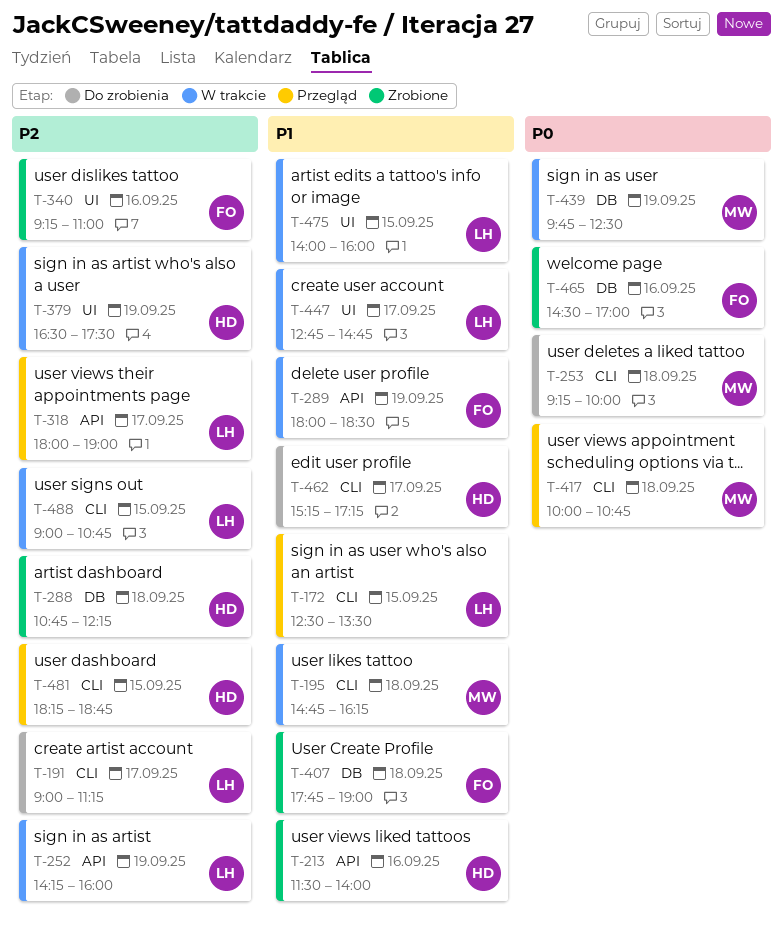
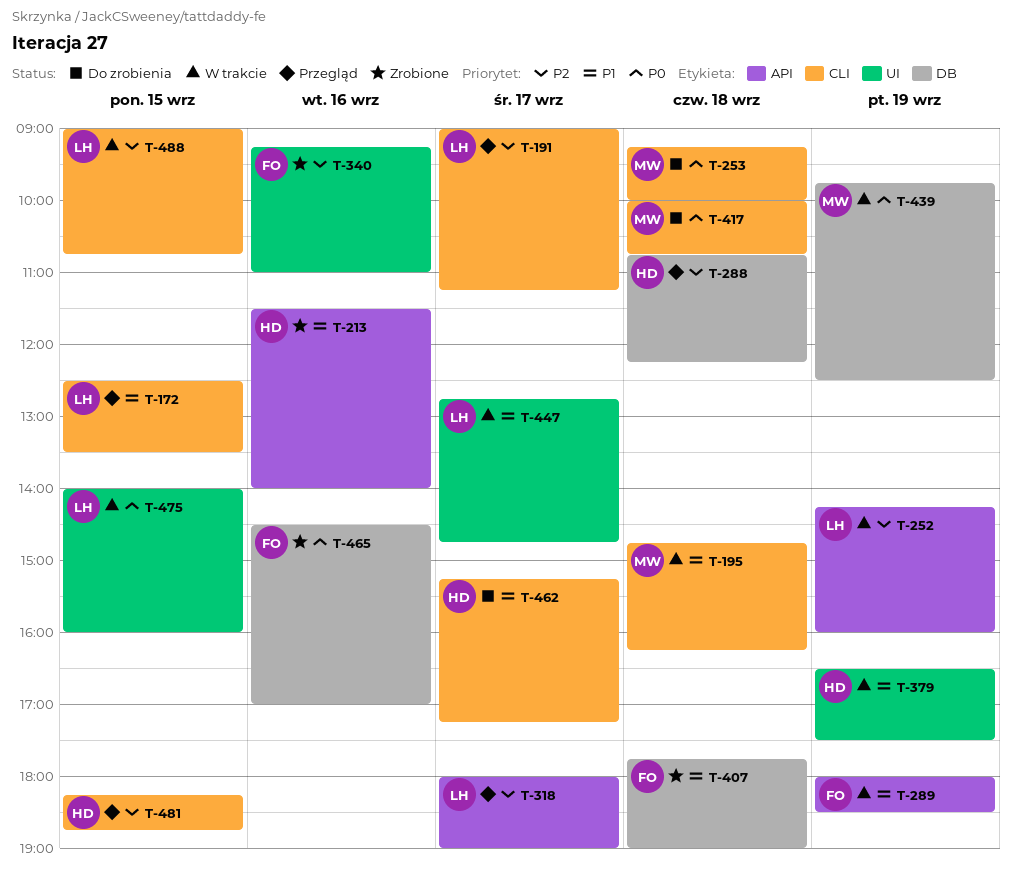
T-191, status: Do zrobienia -> Przegląd
T-288, status: Zrobione -> Przegląd
T-379, priority: P2 -> P1
T-417, status: Przegląd -> Do zrobienia
T-475, priority: P1 -> P0

